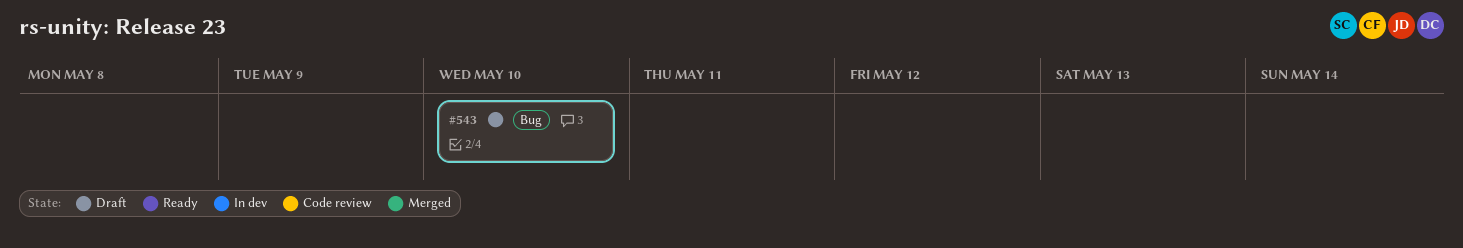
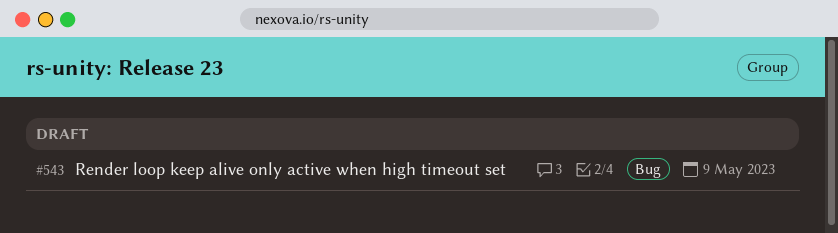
#543, due: May 10 -> May 9

